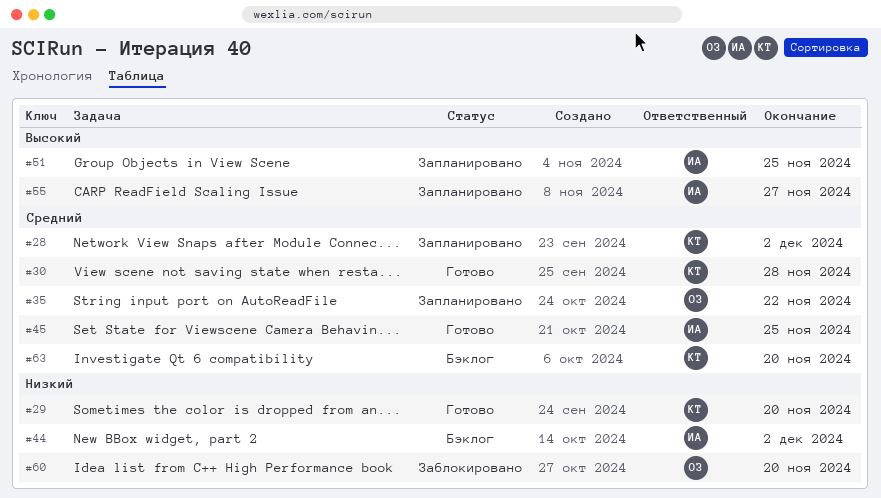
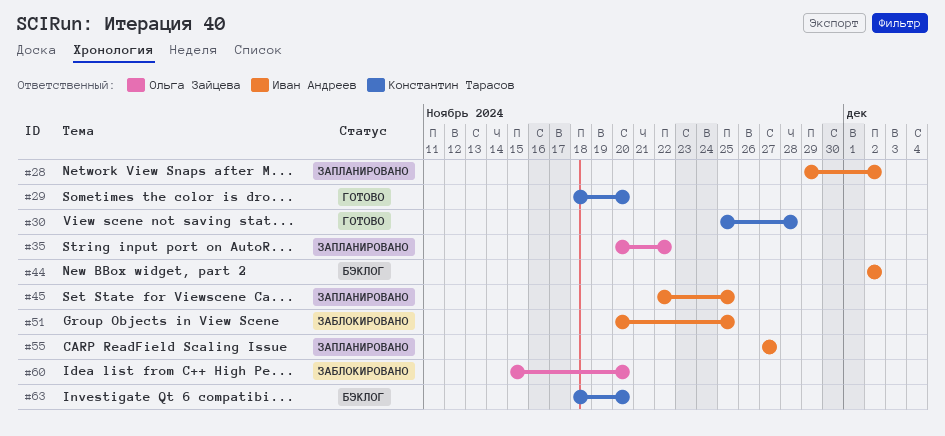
#28, owner: Константин Тарасов -> Иван Андреев
#45, status: Готово -> Запланировано
#51, status: Запланировано -> Заблокировано

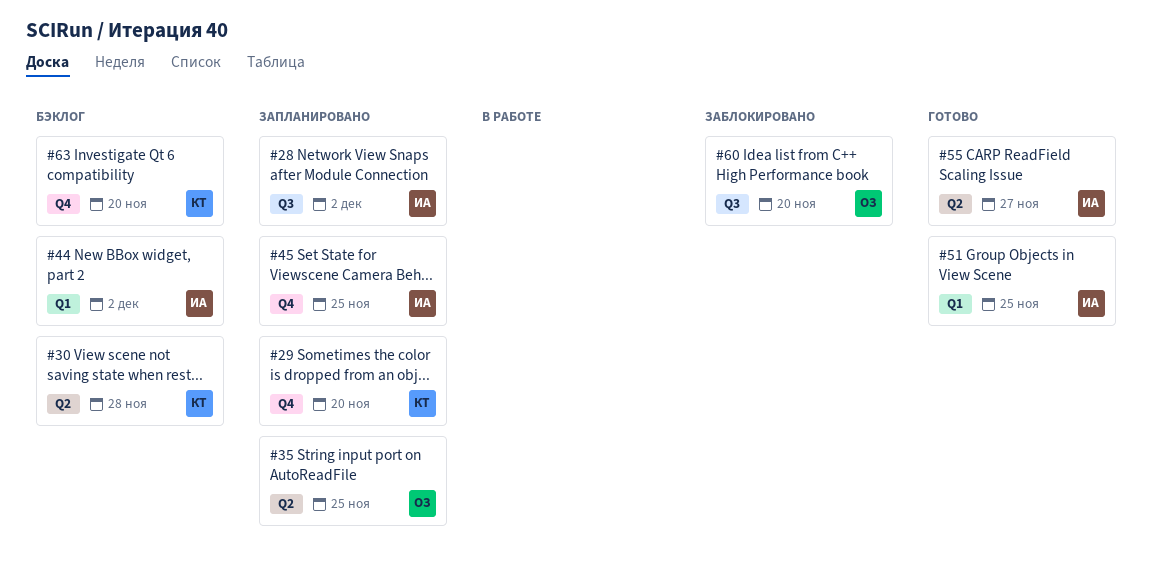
#29, status: Готово -> Запланировано
#30, status: Готово -> Бэклог
#35, due: Nov 22 -> Nov 25
#51, status: Заблокировано -> Готово
#55, status: Запланировано -> Готово

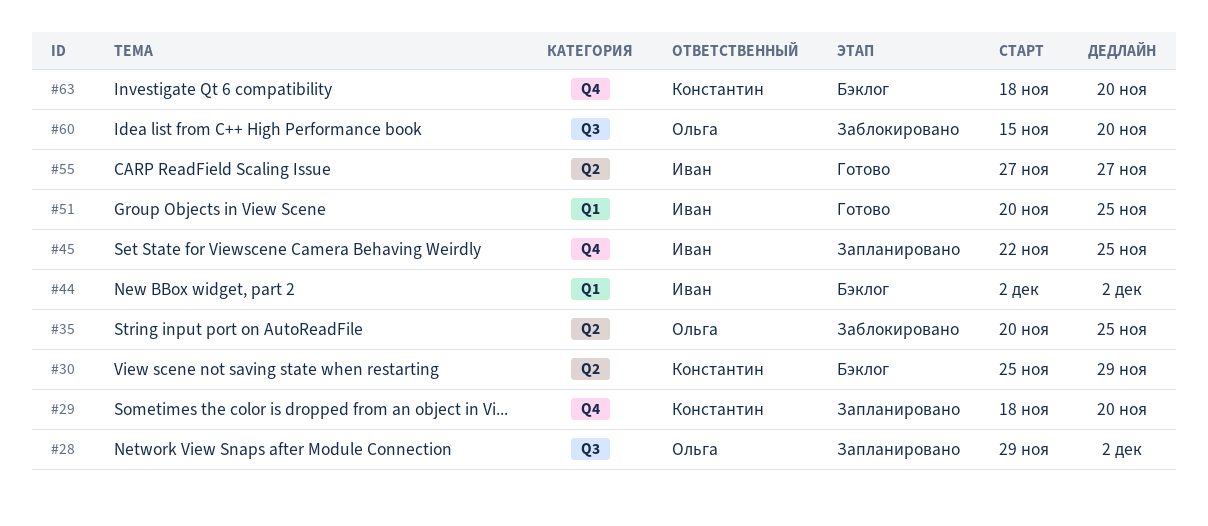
#28, owner: Иван -> Ольга
#30, due: Nov 28 -> Nov 29
#35, status: Запланировано -> Заблокировано

